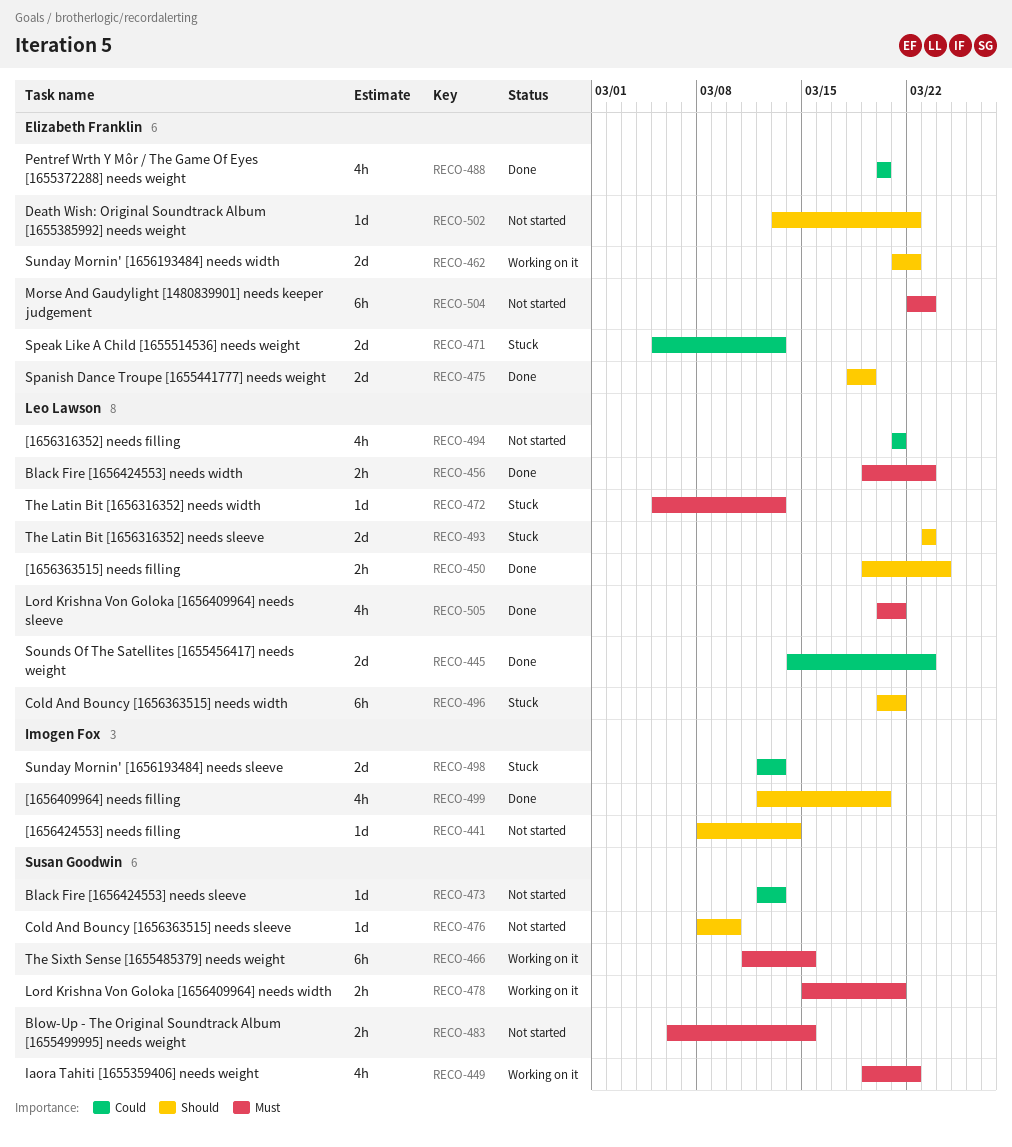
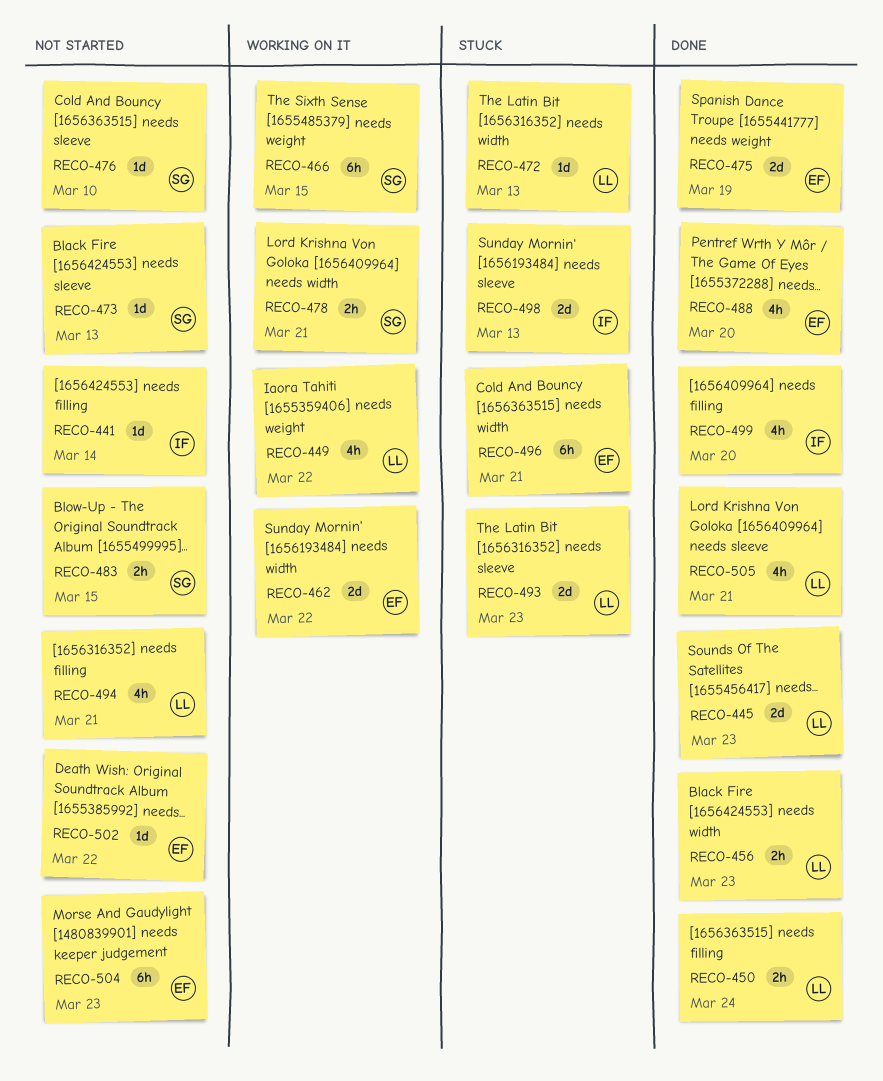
RECO-449, owner: Susan Goodwin -> Leo Lawson
RECO-471: present -> none
RECO-496, owner: Leo Lawson -> Elizabeth Franklin

